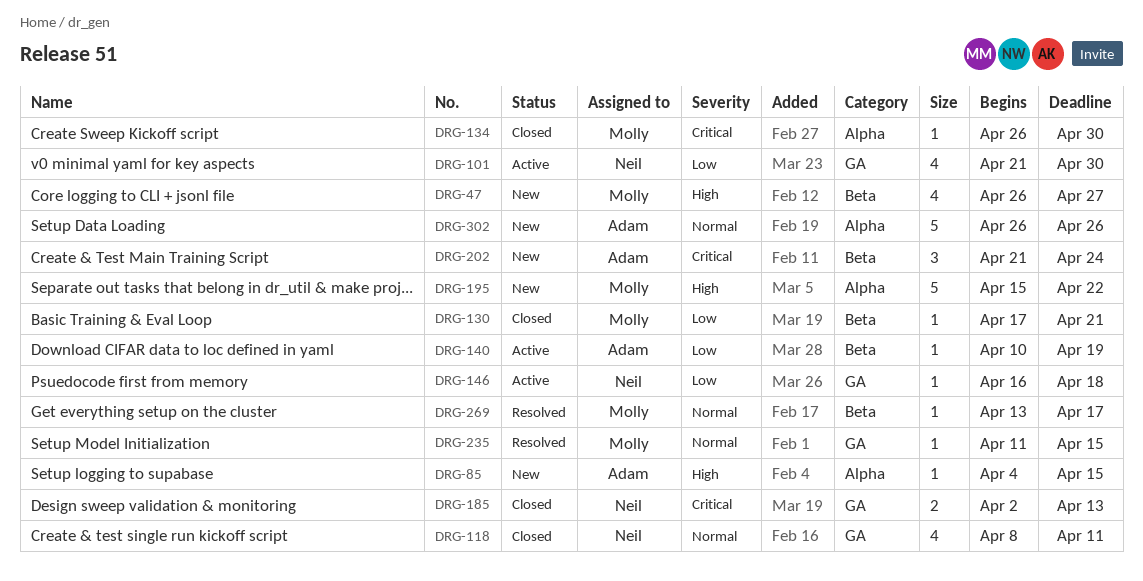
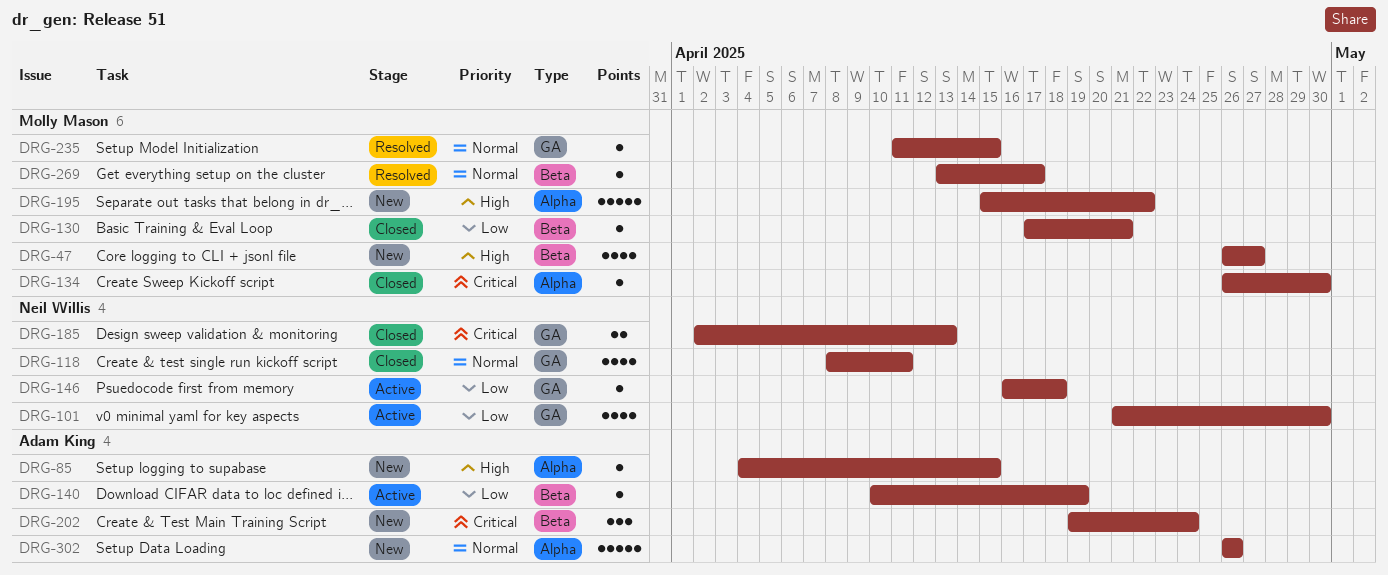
DRG-202, start: Apr 21 -> Apr 19

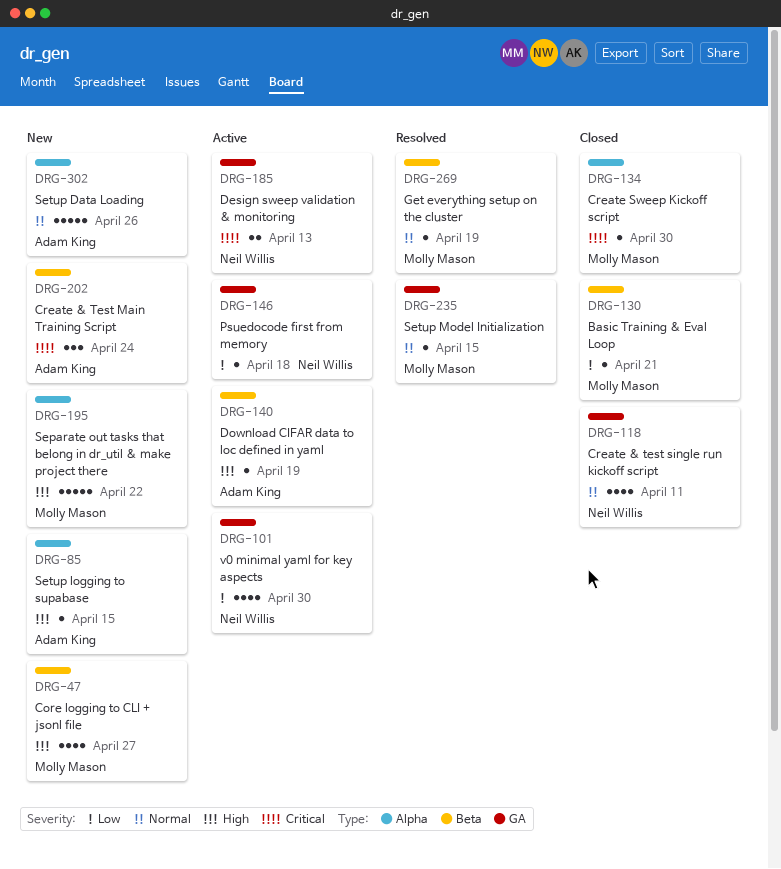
DRG-140, priority: Low -> High
DRG-185, status: Closed -> Active
DRG-269, due: Apr 17 -> Apr 19

